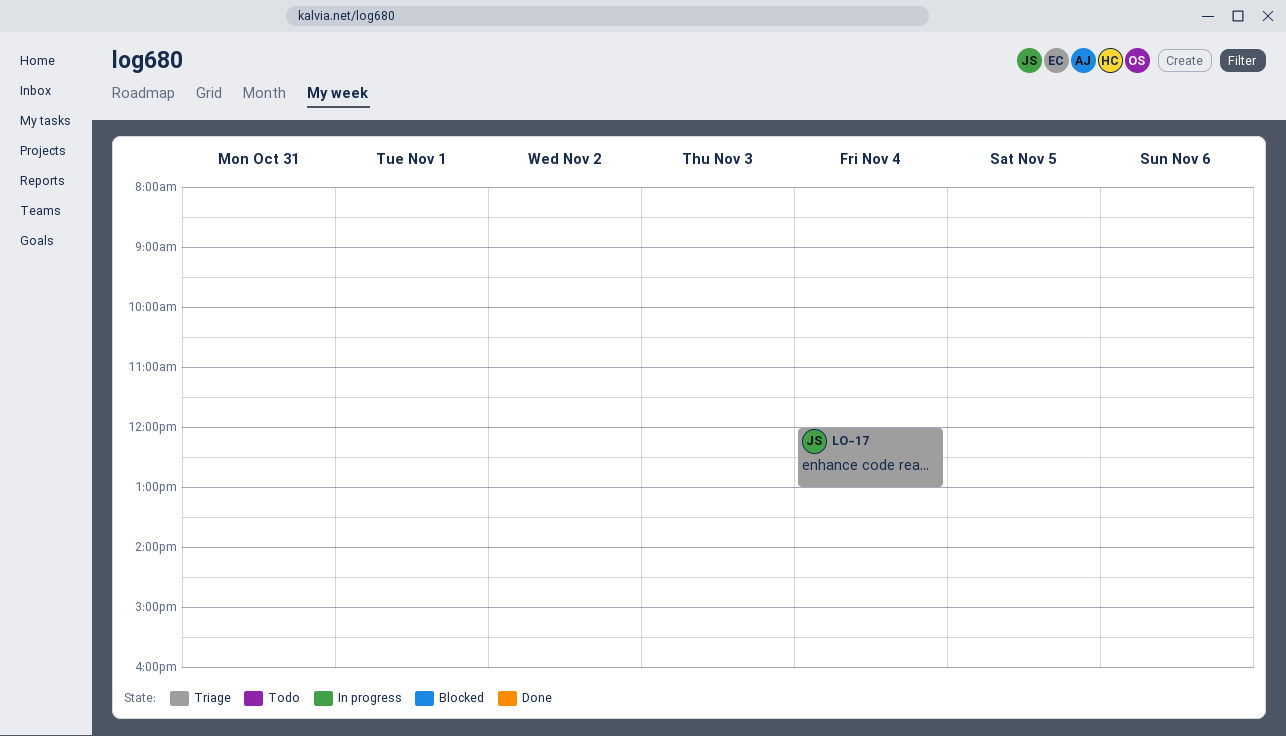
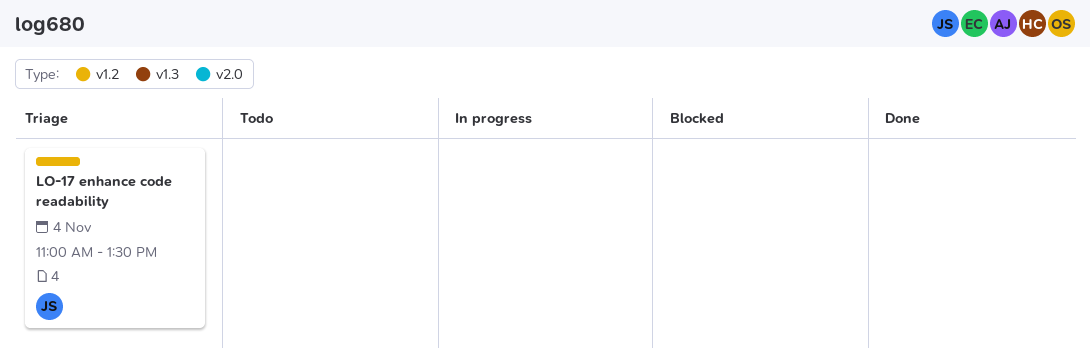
LO-17, begins: 12:00 -> 11:00
LO-17, ends: 13:00 -> 13:30

